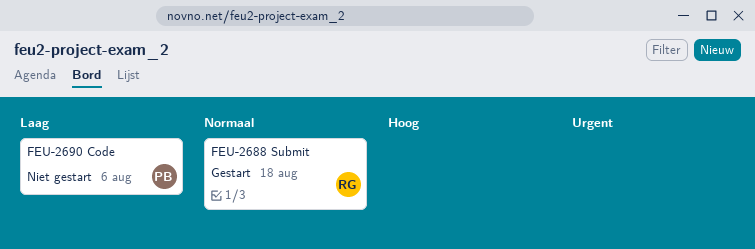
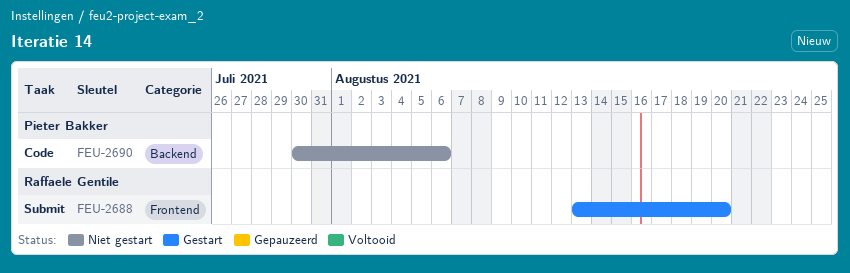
FEU-2688, due: Aug 18 -> Aug 20

